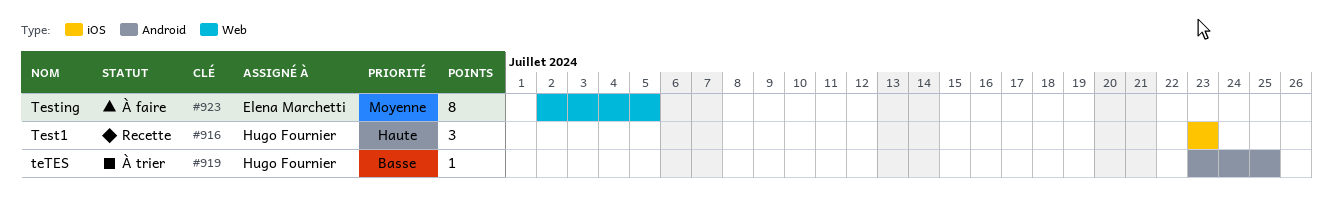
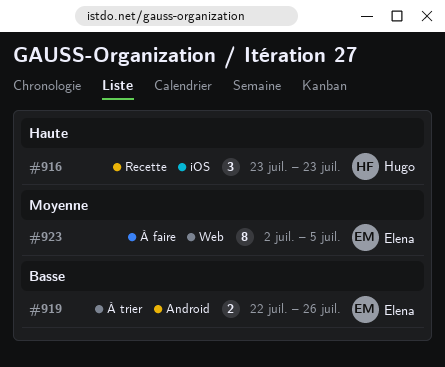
#919, owner: Hugo Fournier -> Elena Marchetti
#919, estimate: 1 -> 2
#919, start: Jul 23 -> Jul 22
#919, due: Jul 25 -> Jul 26

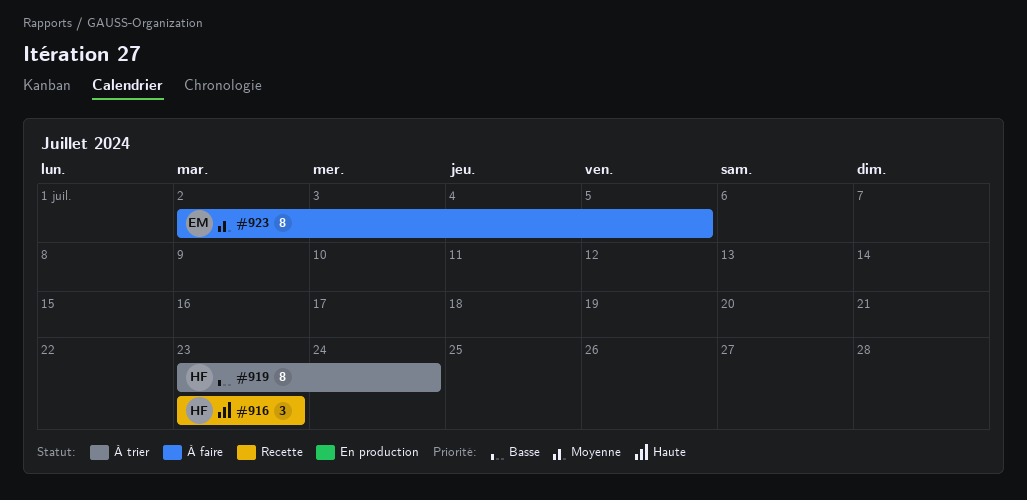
#919, owner: Elena -> Hugo
#919, estimate: 2 -> 8
#919, start: Jul 22 -> Jul 23
#919, due: Jul 26 -> Jul 24

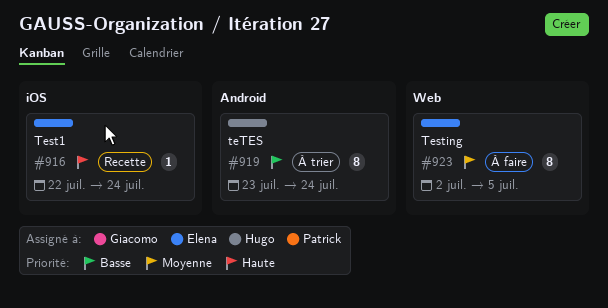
#916, owner: Hugo -> Elena
#916, estimate: 3 -> 1
#916, start: Jul 23 -> Jul 22
#916, due: Jul 23 -> Jul 24

